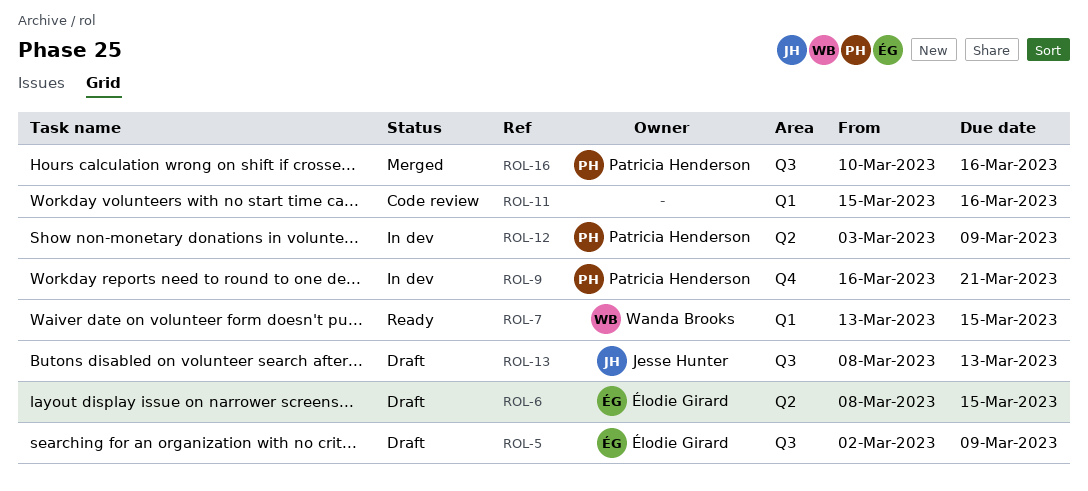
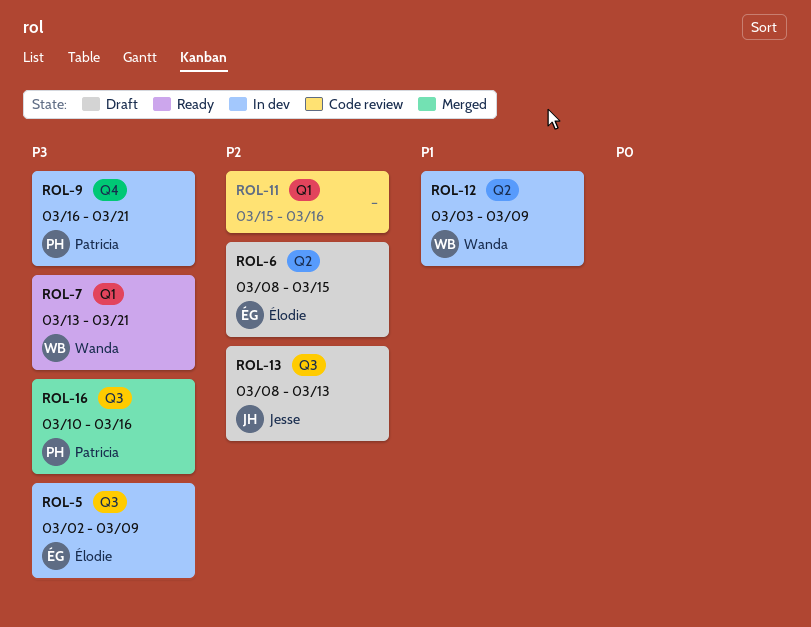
ROL-5, status: Draft -> In dev
ROL-7, due: Mar 15 -> Mar 21
ROL-12, owner: Patricia Henderson -> Wanda Brooks

